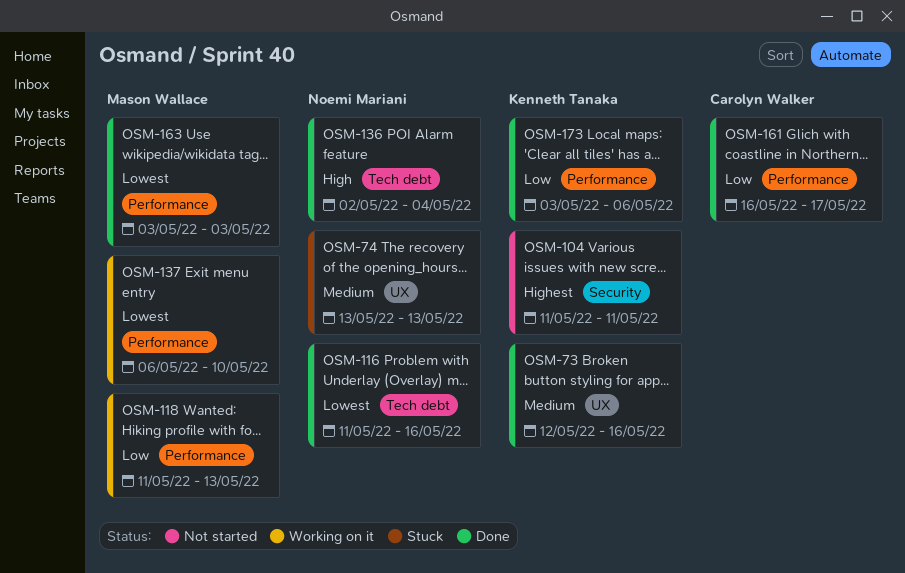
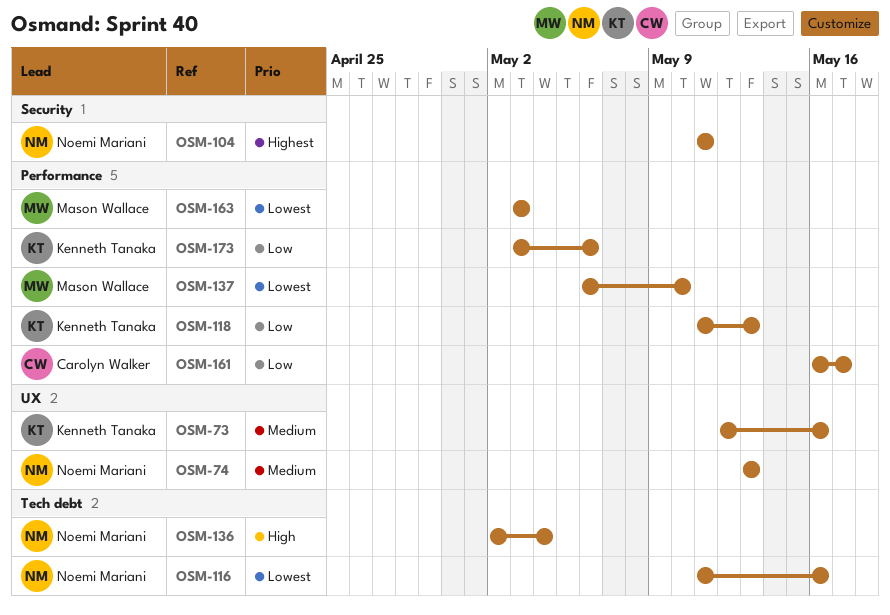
OSM-104, owner: Kenneth Tanaka -> Noemi Mariani
OSM-118, owner: Mason Wallace -> Kenneth Tanaka

